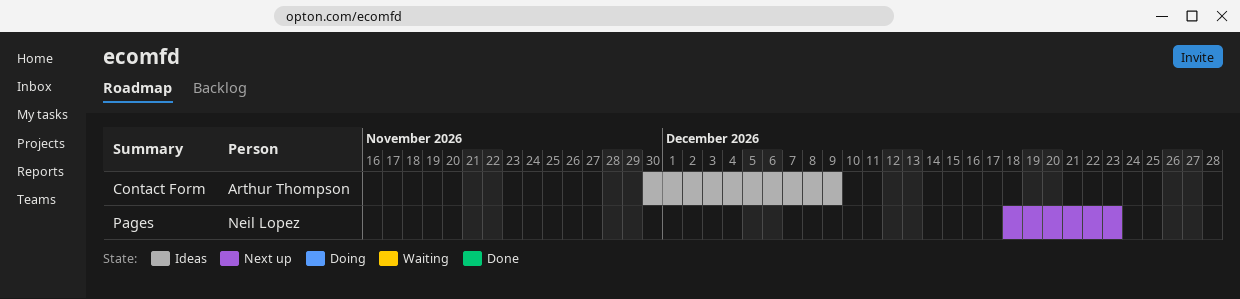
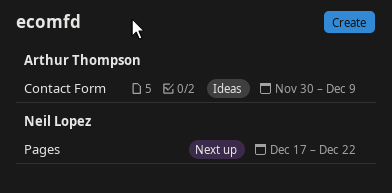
Pages, start: Dec 18 -> Dec 17
Pages, due: Dec 23 -> Dec 22

